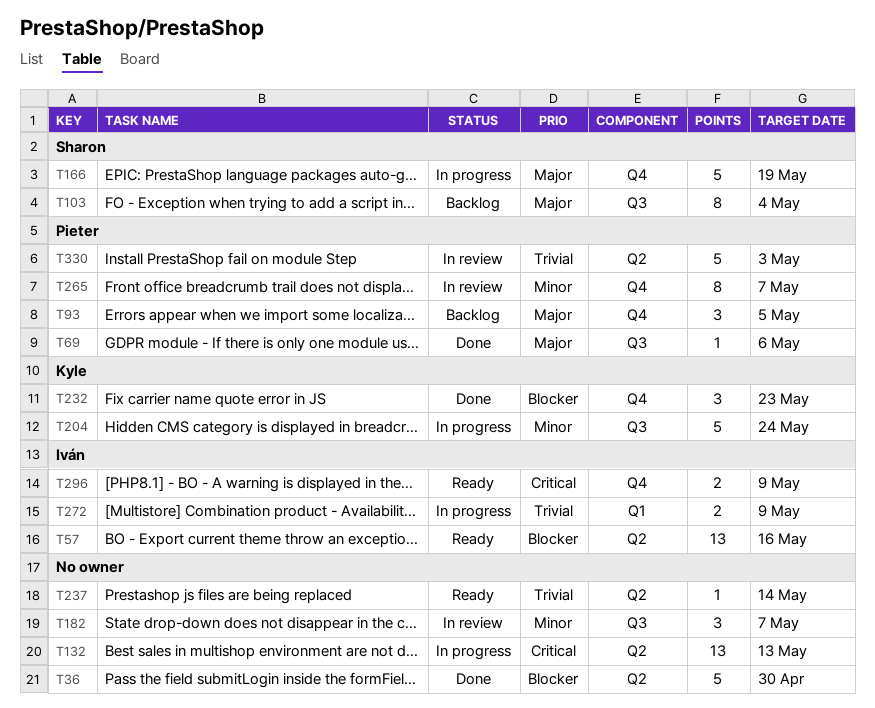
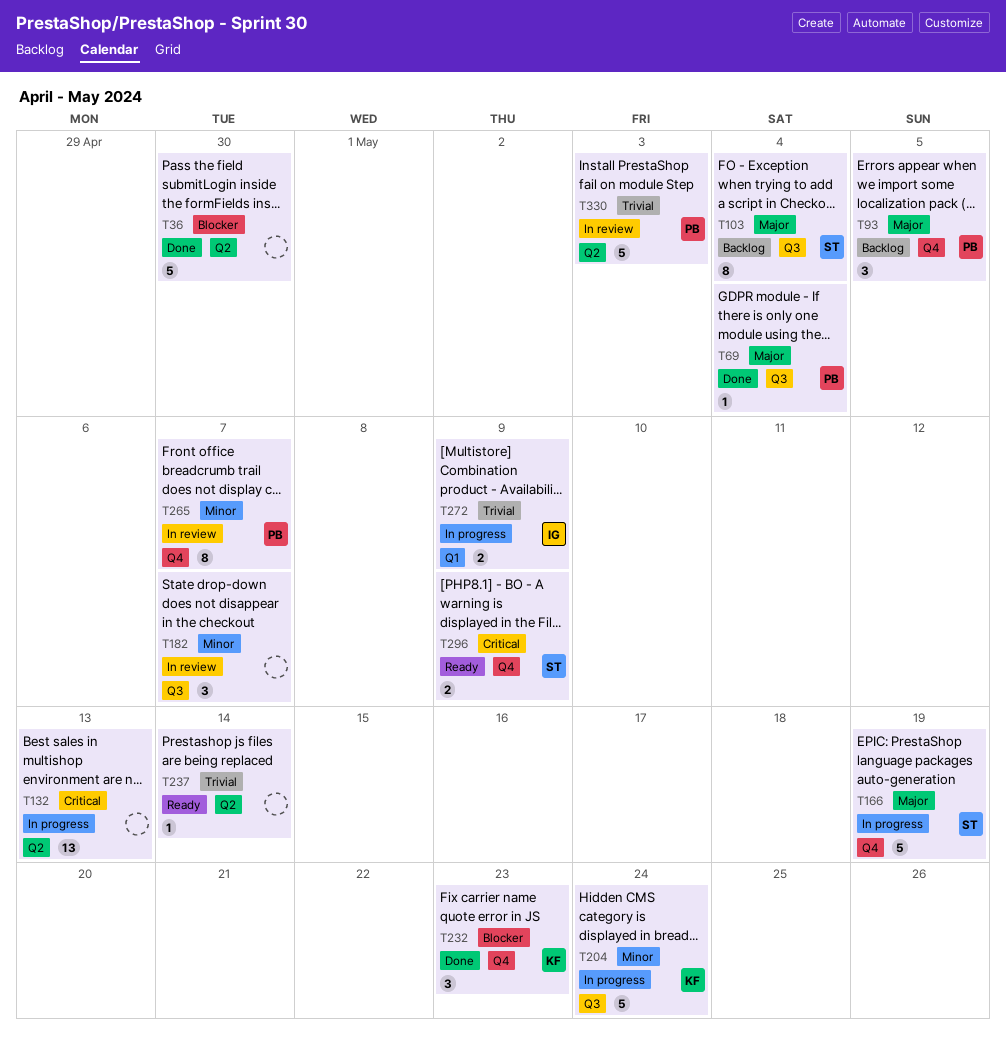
T57: present -> none
T69, due: May 6 -> May 4
T296, owner: Iván -> Sharon

